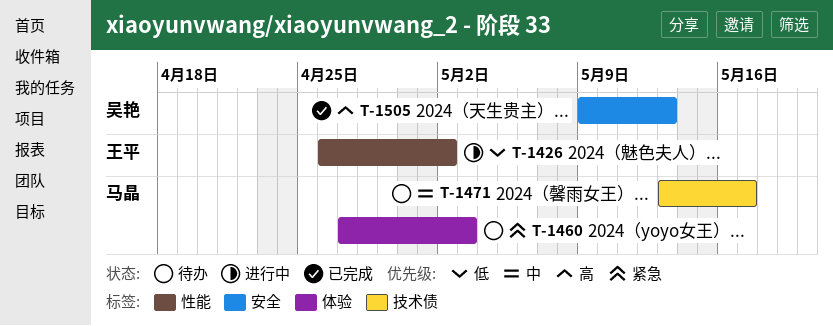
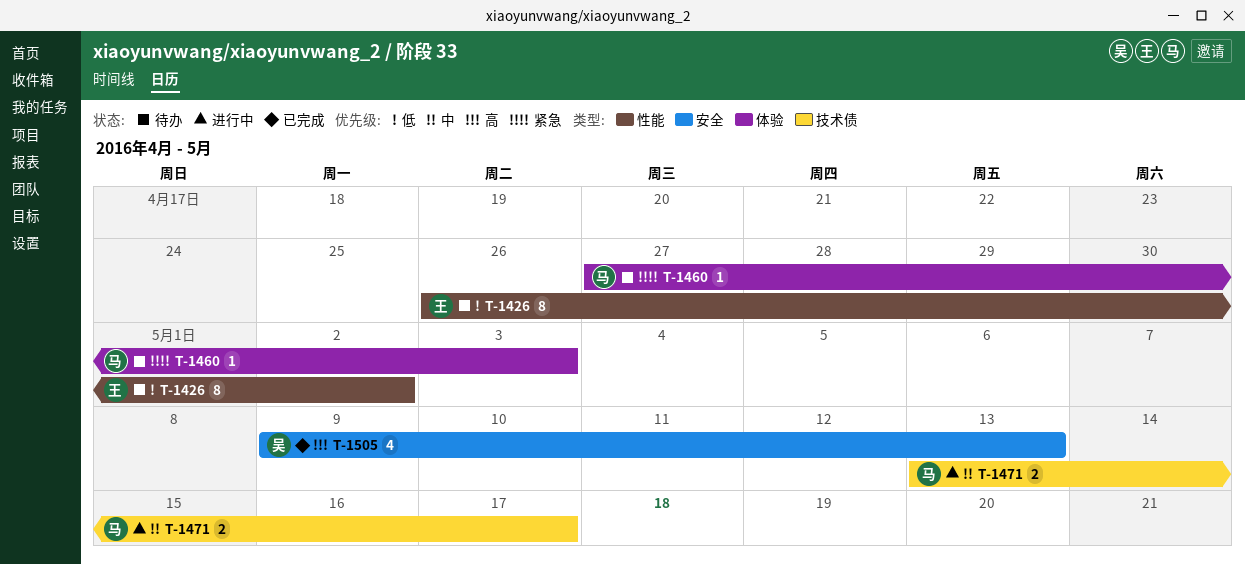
T-1426, status: 进行中 -> 待办
T-1471, status: 待办 -> 进行中

